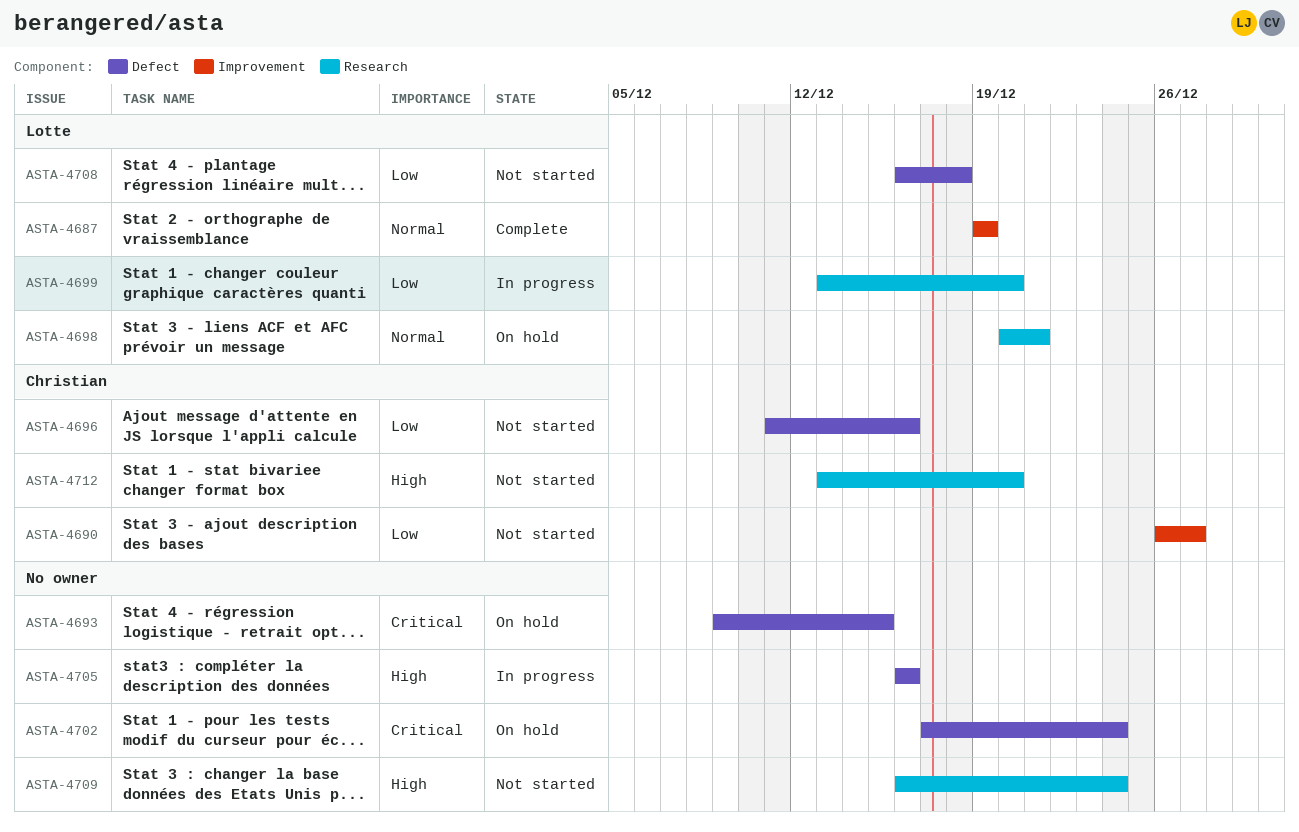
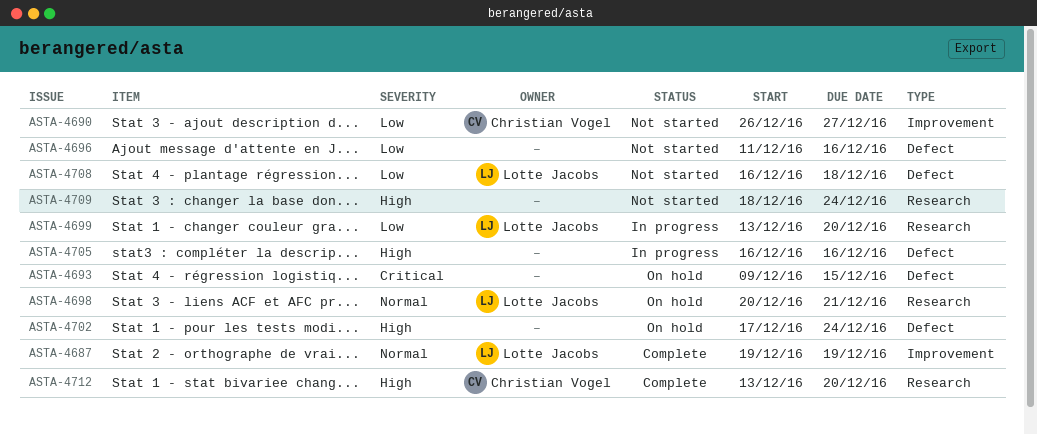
ASTA-4696, owner: Christian Vogel -> none
ASTA-4702, priority: Critical -> High
ASTA-4709, start: Dec 16 -> Dec 18
ASTA-4712, status: Not started -> Complete

